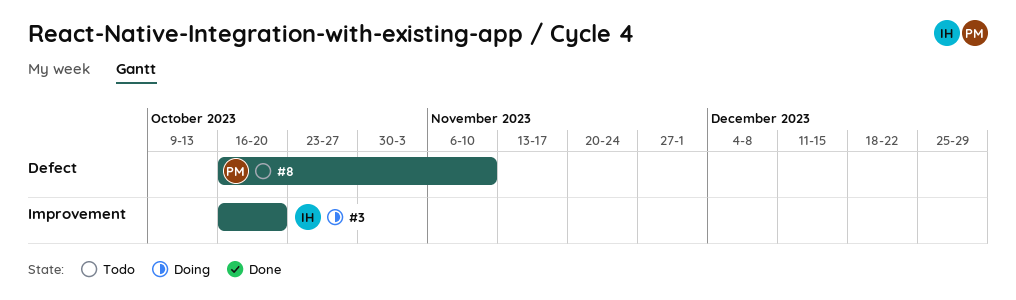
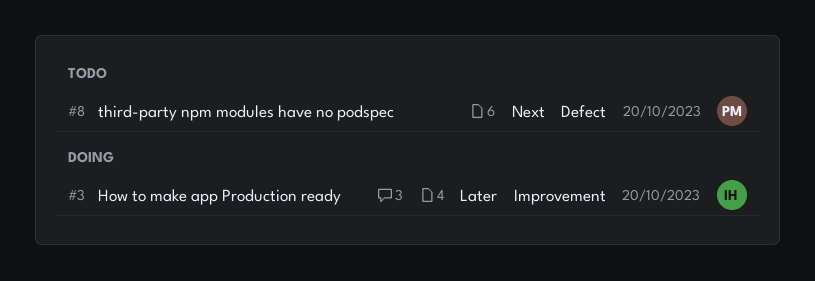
#8, due: Nov 10 -> Oct 20

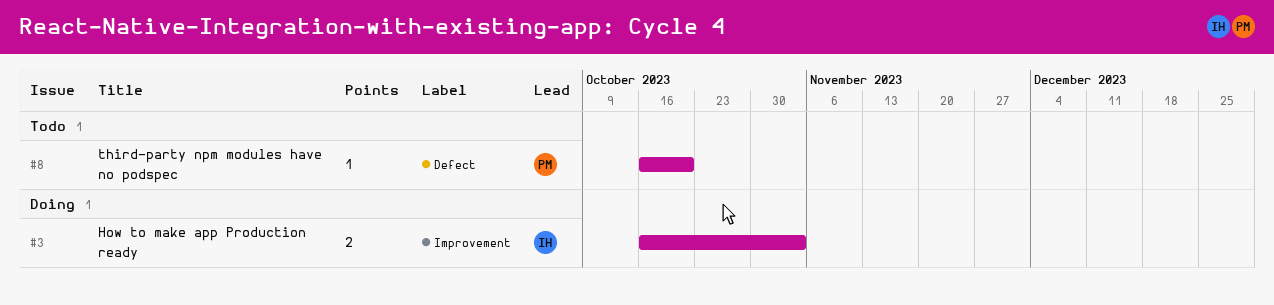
#3, due: Oct 20 -> Nov 3

